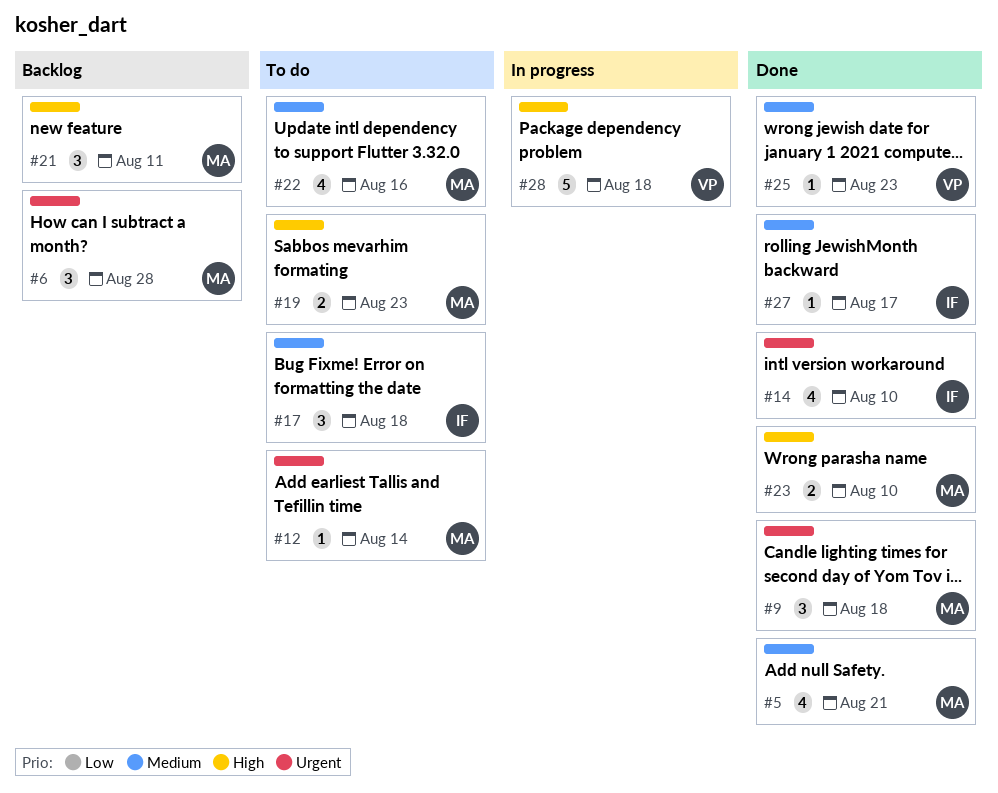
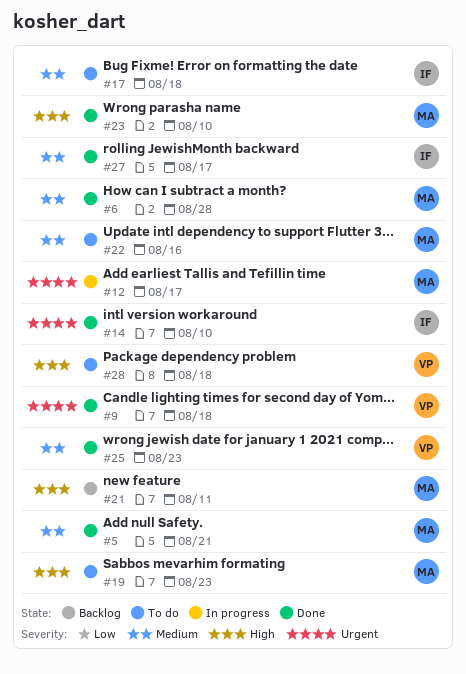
#6, status: Backlog -> Done
#6, priority: Urgent -> Medium
#9, owner: MA -> VP
#12, status: To do -> In progress
#12, due: Aug 14 -> Aug 17
#28, status: In progress -> To do

